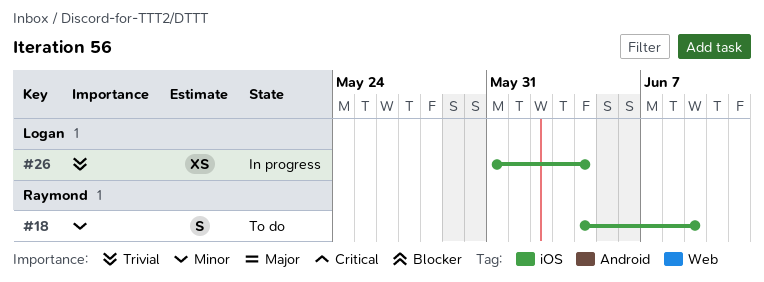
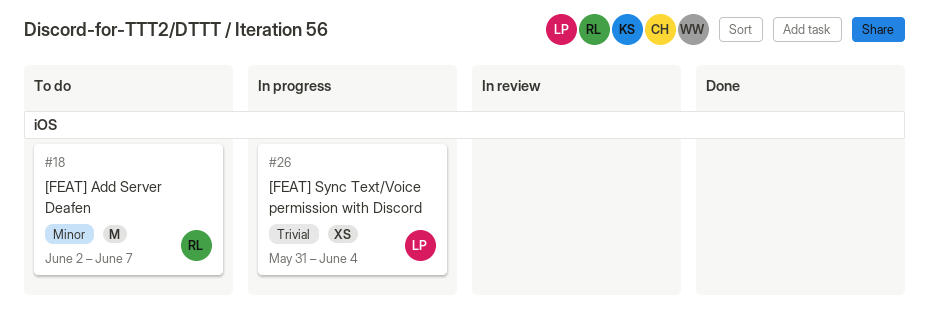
#18, estimate: S -> M
#18, start: Jun 4 -> Jun 2
#18, due: Jun 9 -> Jun 7

